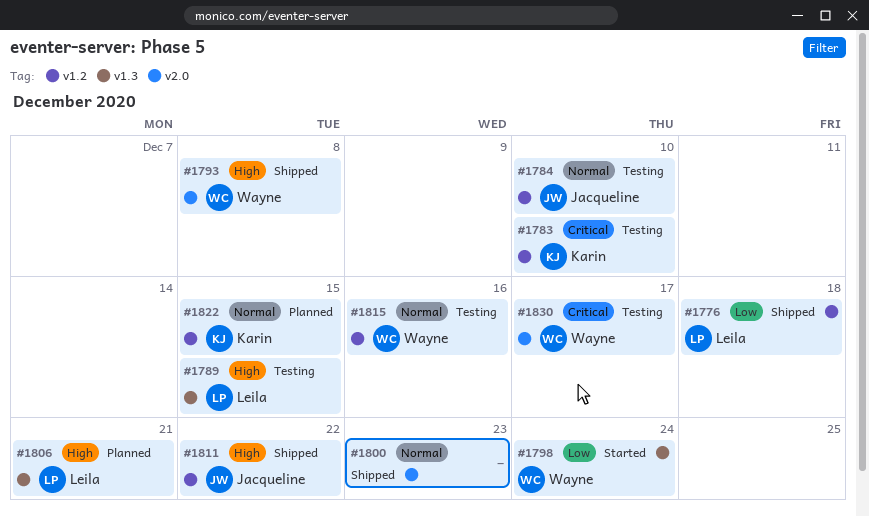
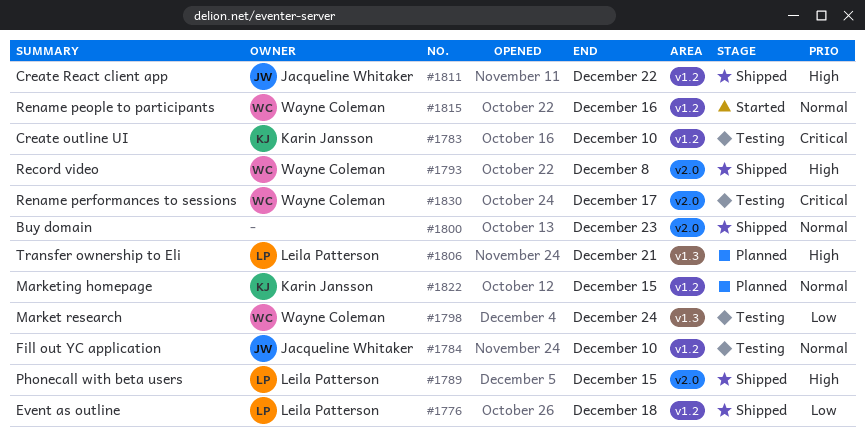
#1789, status: Testing -> Shipped
#1789, label: v1.3 -> v2.0
#1798, status: Started -> Testing
#1815, status: Testing -> Started

